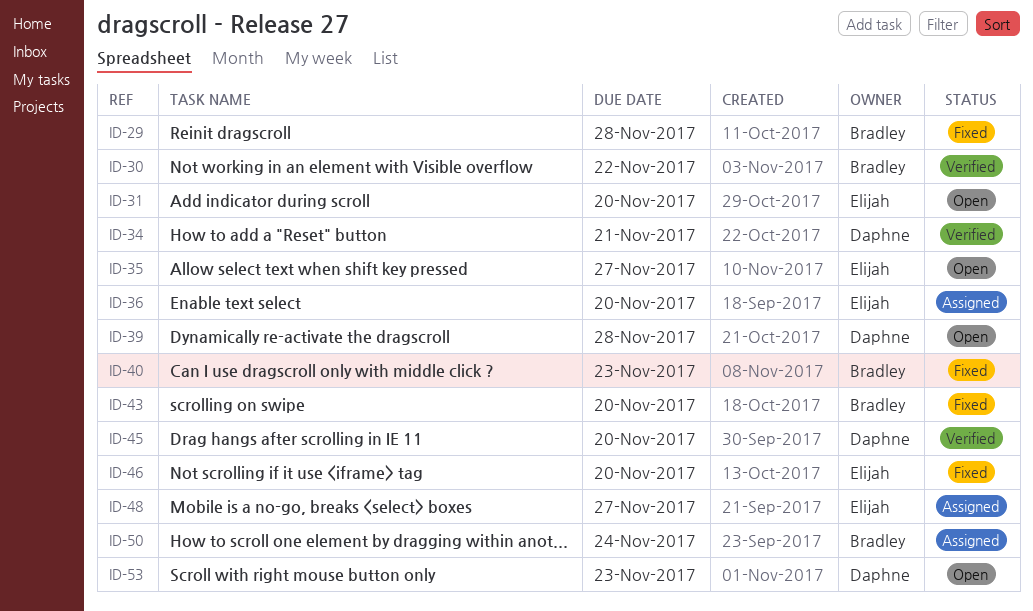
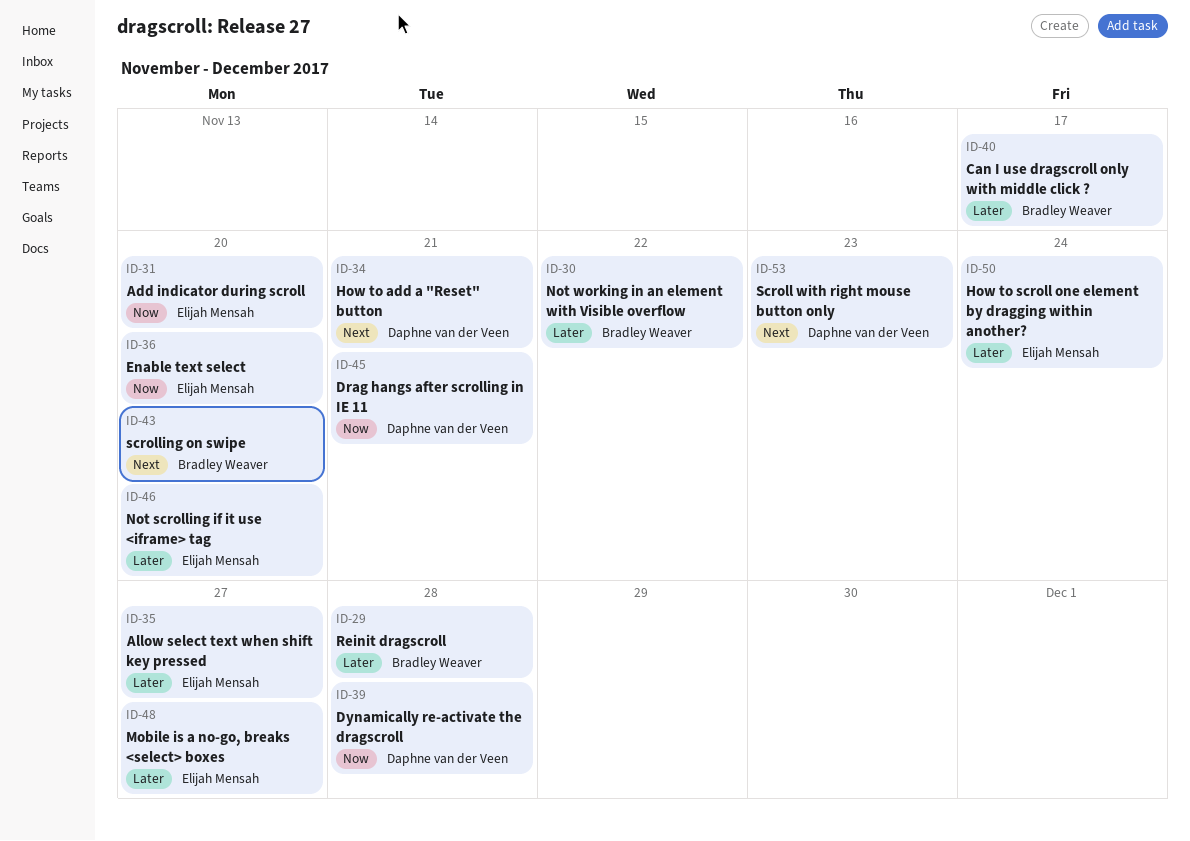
ID-40, due: Nov 23 -> Nov 17
ID-45, due: Nov 20 -> Nov 21
ID-50, owner: Bradley Weaver -> Elijah Mensah

